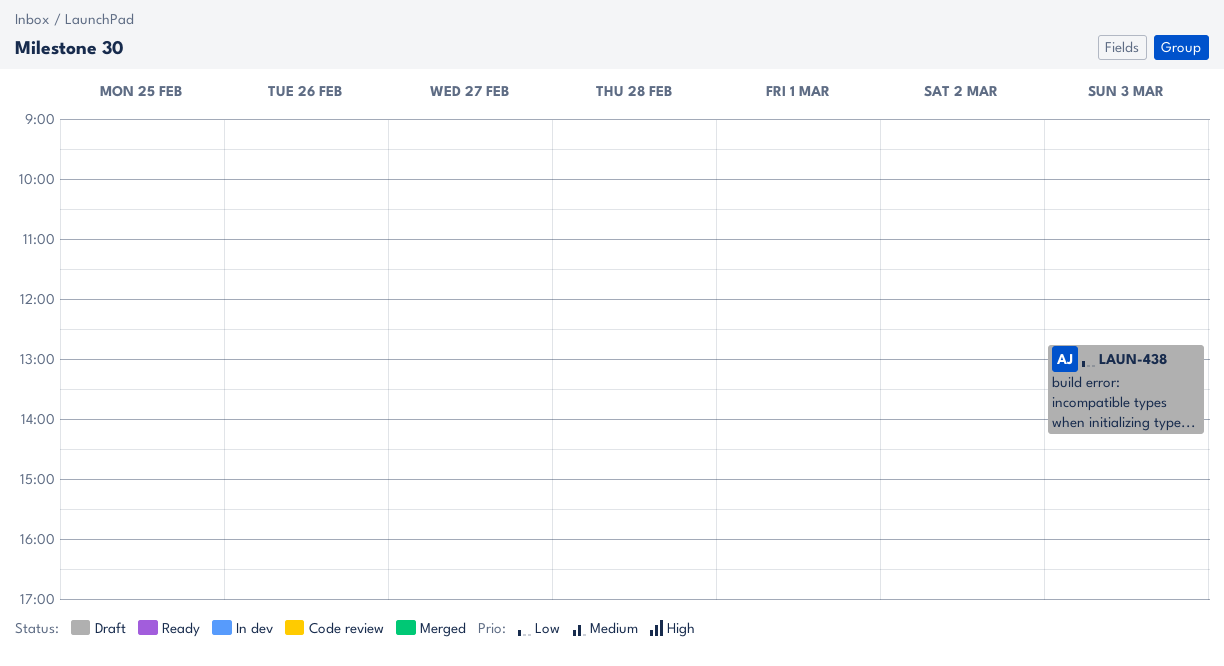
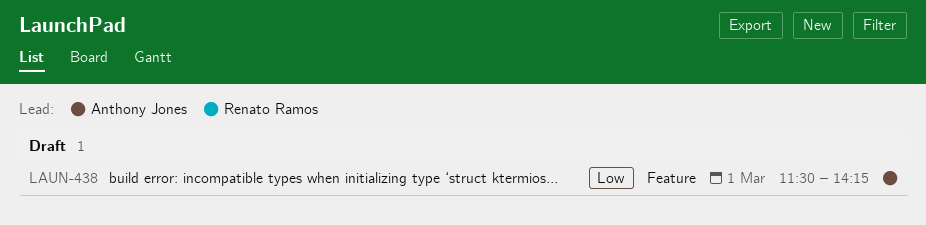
LAUN-438, day: Mar 3 -> Mar 1
LAUN-438, begins: 12:45 -> 11:30

